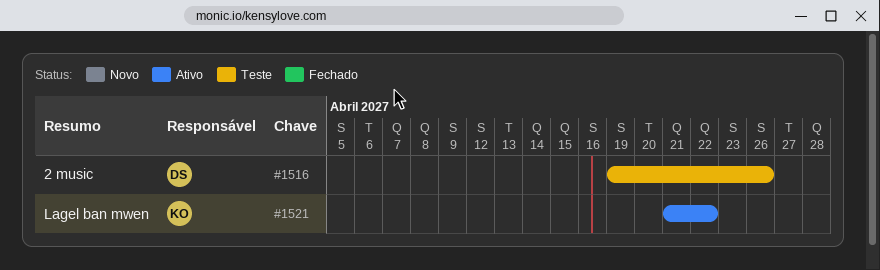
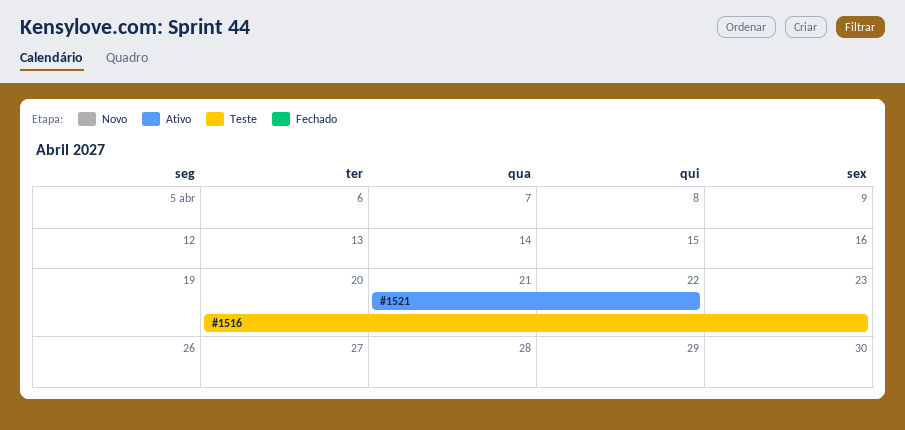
#1516, start: Apr 19 -> Apr 20
#1516, due: Apr 26 -> Apr 23

